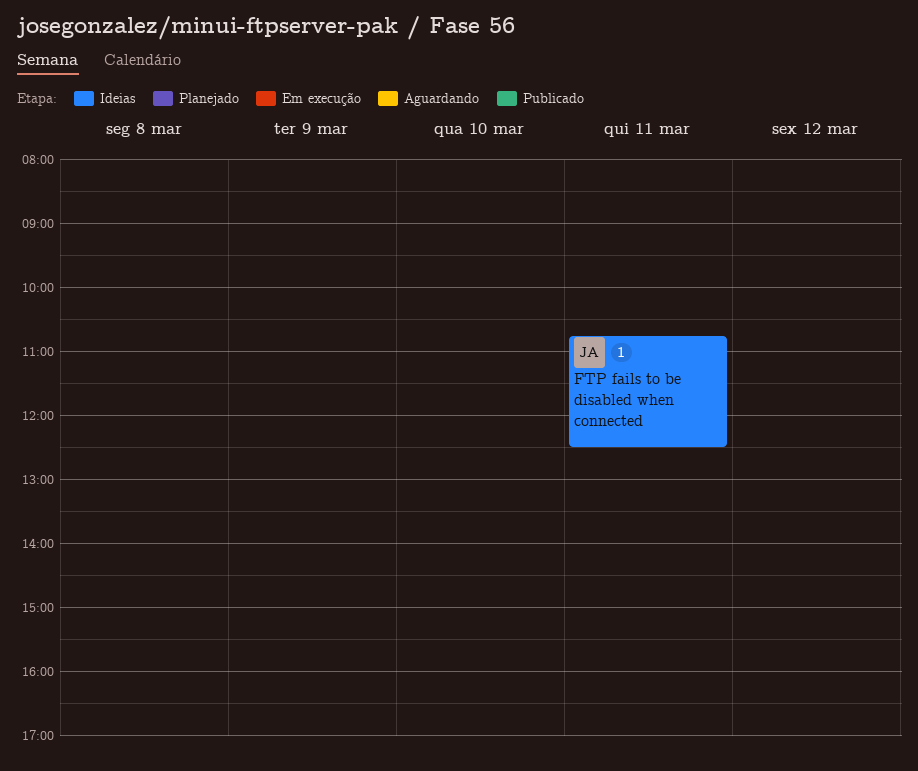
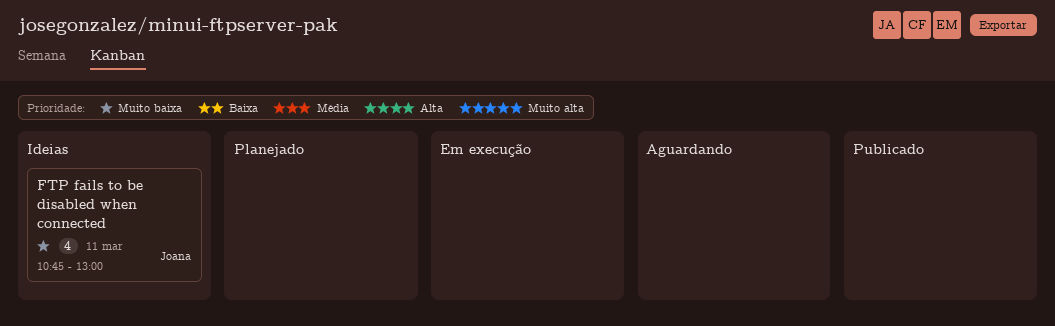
FTP fails to be disabled when connected, estimate: 1 -> 4
FTP fails to be disabled when connected, ends: 12:30 -> 13:00

